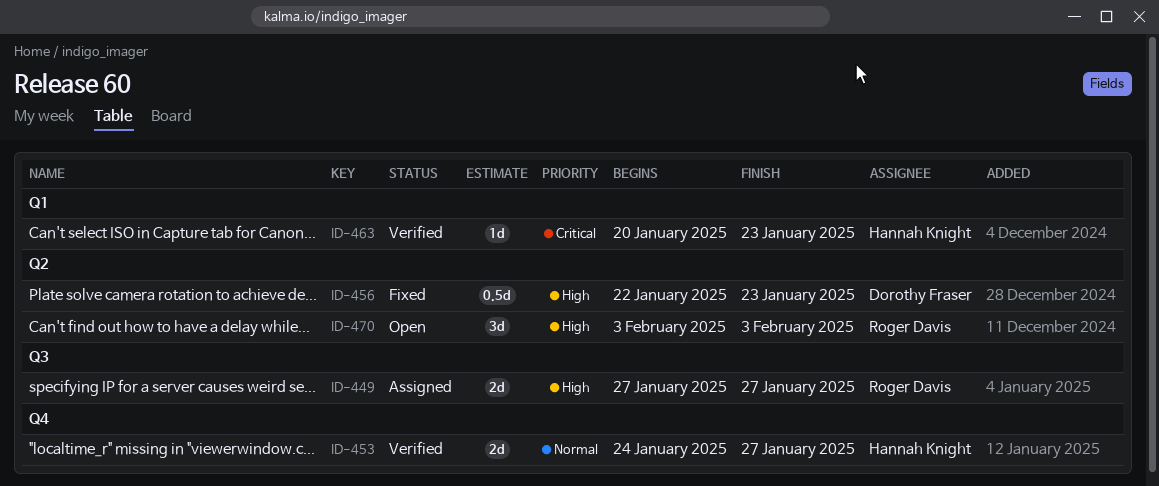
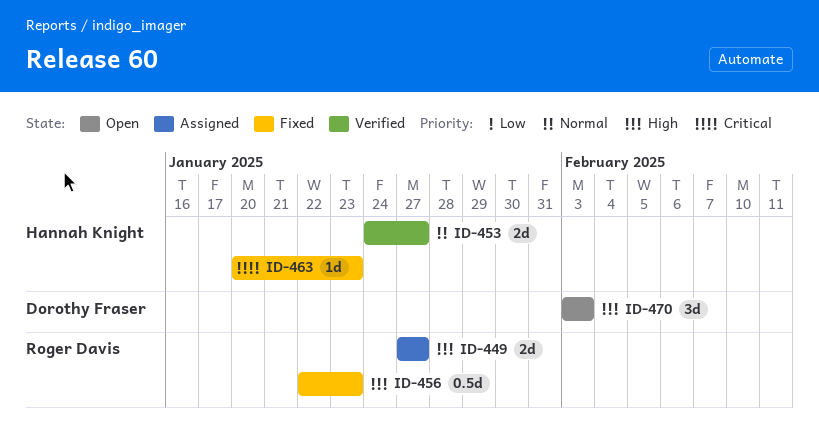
ID-456, owner: Dorothy Fraser -> Roger Davis
ID-463, status: Verified -> Fixed
ID-470, owner: Roger Davis -> Dorothy Fraser

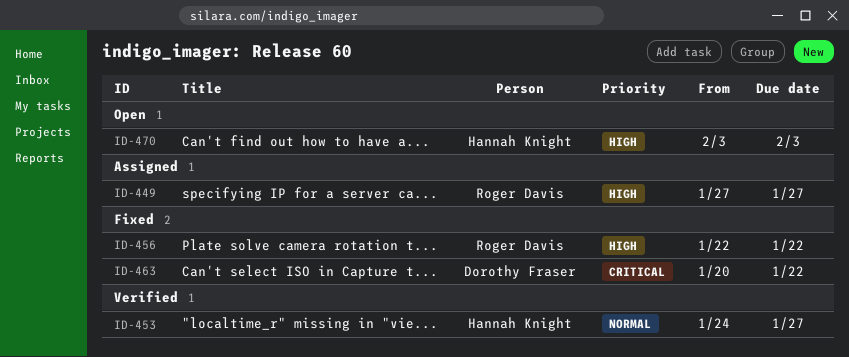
ID-456, due: Jan 23 -> Jan 22
ID-463, owner: Hannah Knight -> Dorothy Fraser
ID-463, due: Jan 23 -> Jan 22
ID-470, owner: Dorothy Fraser -> Hannah Knight

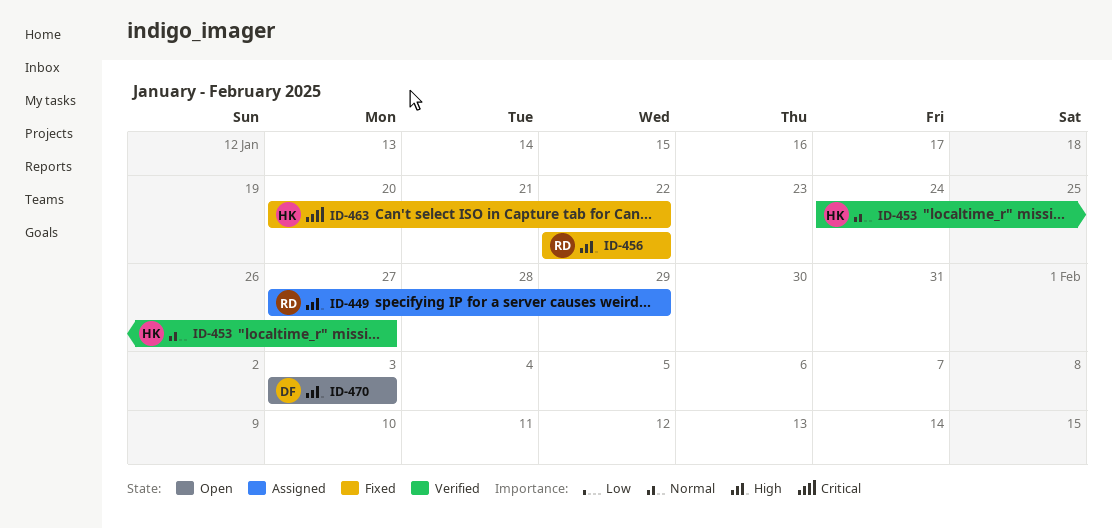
ID-449, due: Jan 27 -> Jan 29
ID-463, owner: Dorothy Fraser -> Hannah Knight
ID-470, owner: Hannah Knight -> Dorothy Fraser

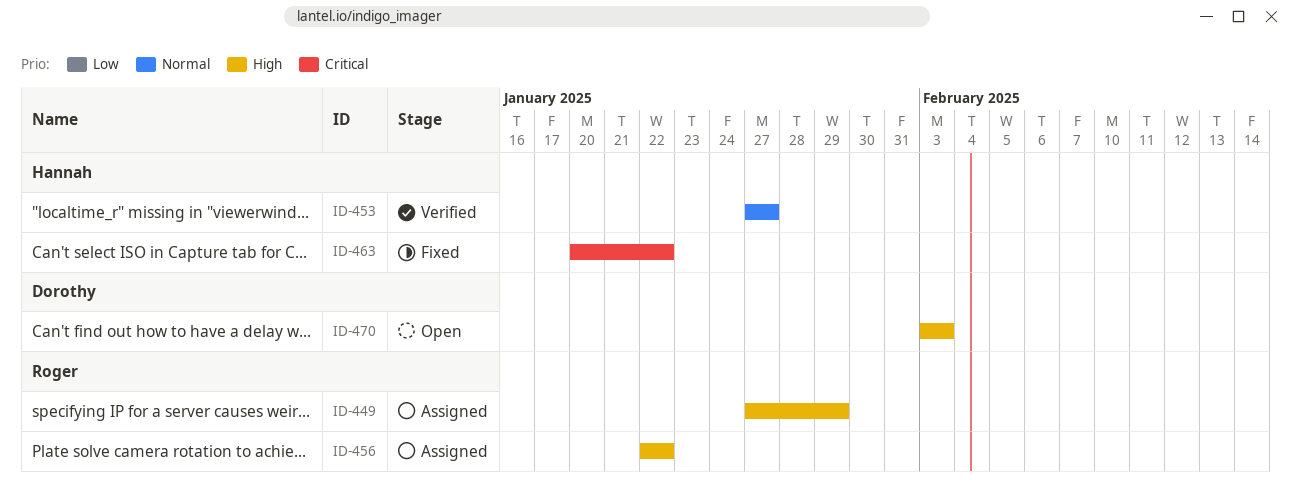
ID-453, start: Jan 24 -> Jan 27
ID-456, status: Fixed -> Assigned

